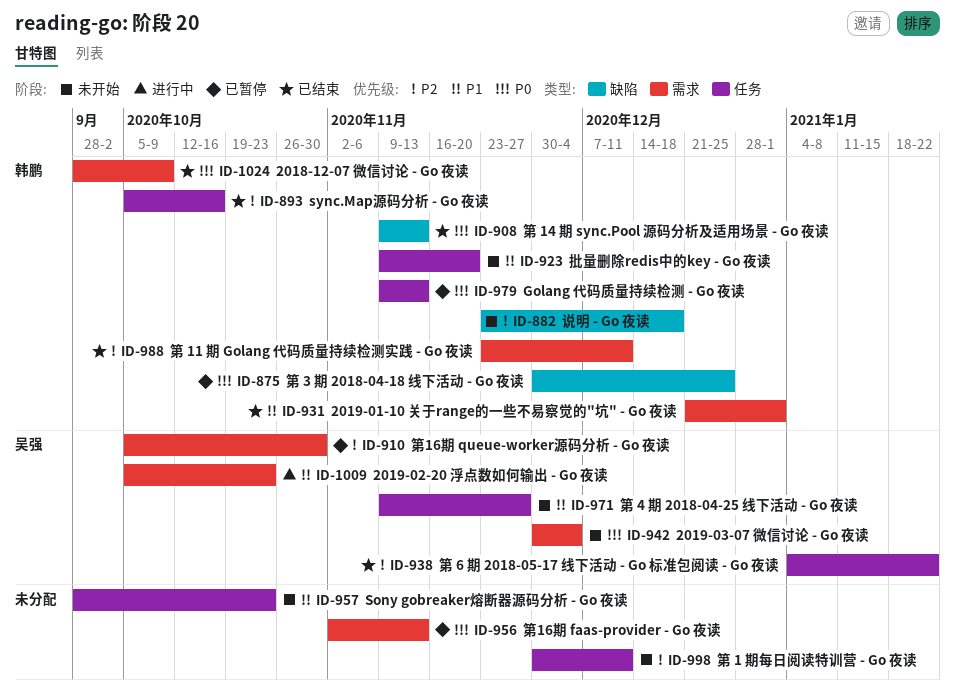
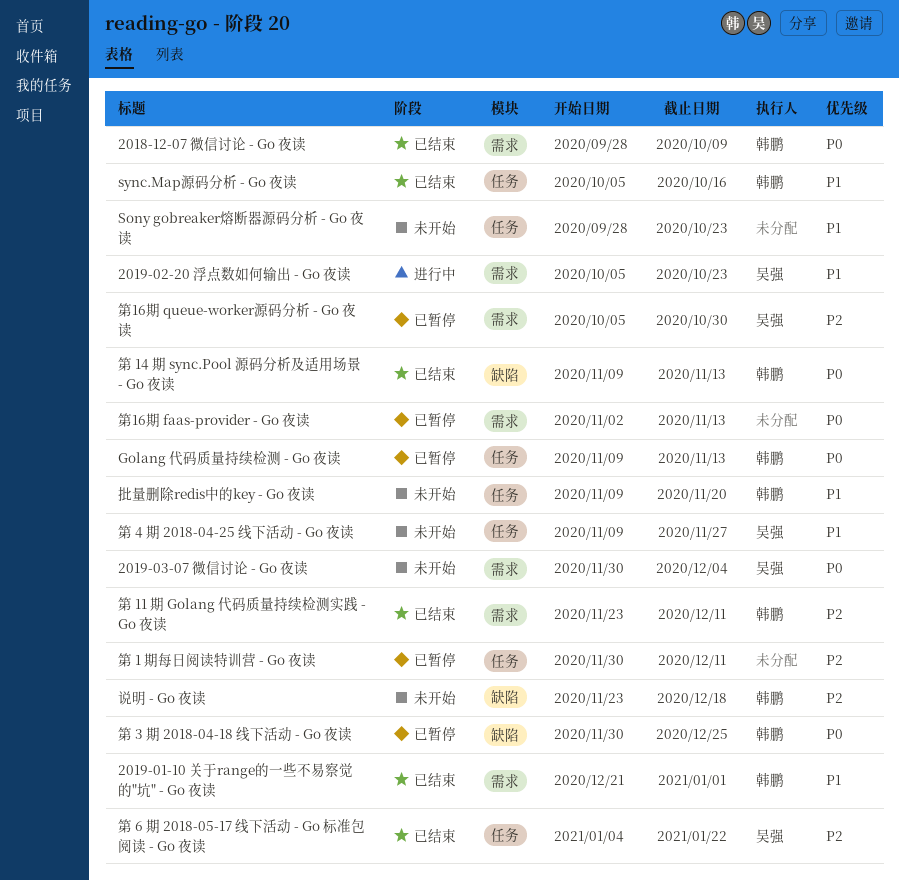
sync.Map源码分析 - Go 夜读, priority: P2 -> P1
第 1 期每日阅读特训营 - Go 夜读, status: 未开始 -> 已暂停

